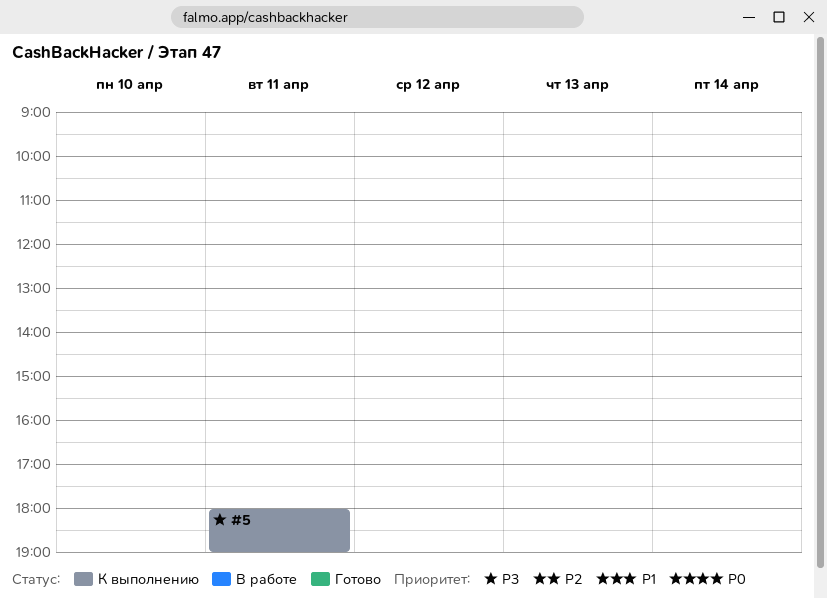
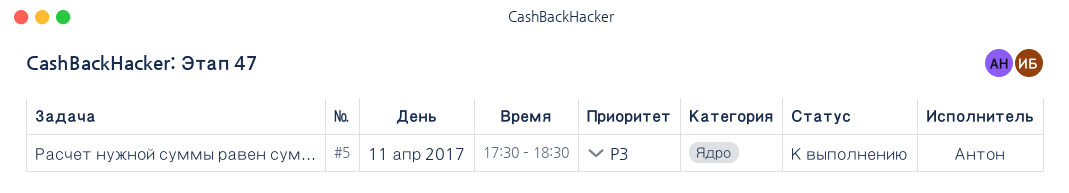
#5, begins: 18:00 -> 17:30
#5, ends: 19:00 -> 18:30

